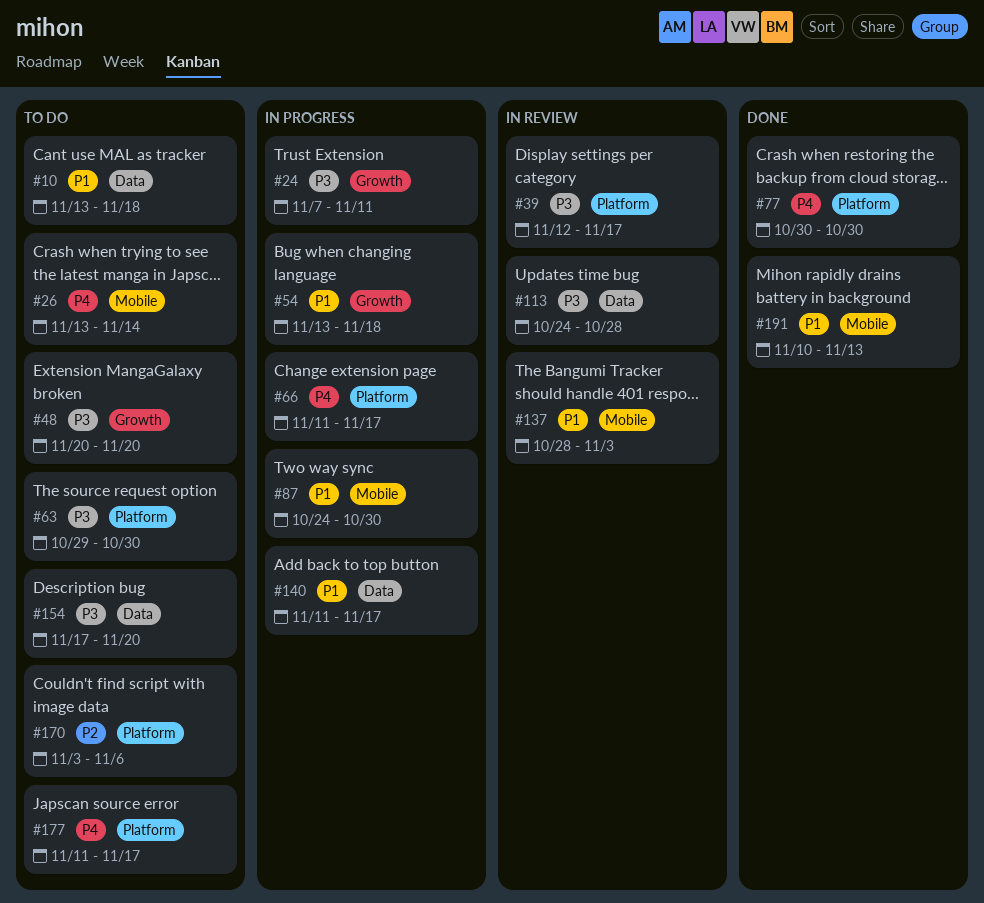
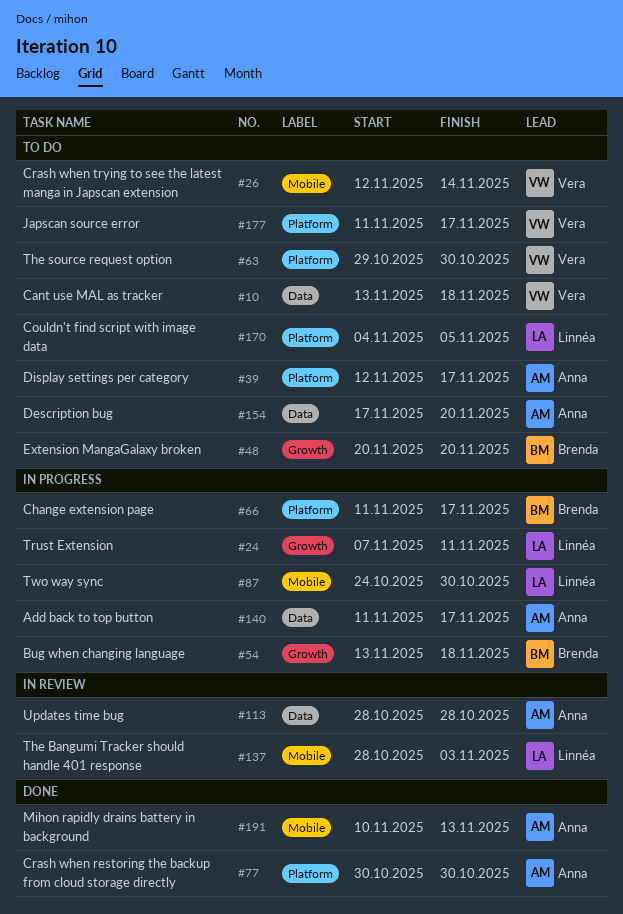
#26, start: Nov 13 -> Nov 12
#39, status: In review -> To do
#113, start: Oct 24 -> Oct 28
#170, start: Nov 3 -> Nov 4
#170, due: Nov 6 -> Nov 5

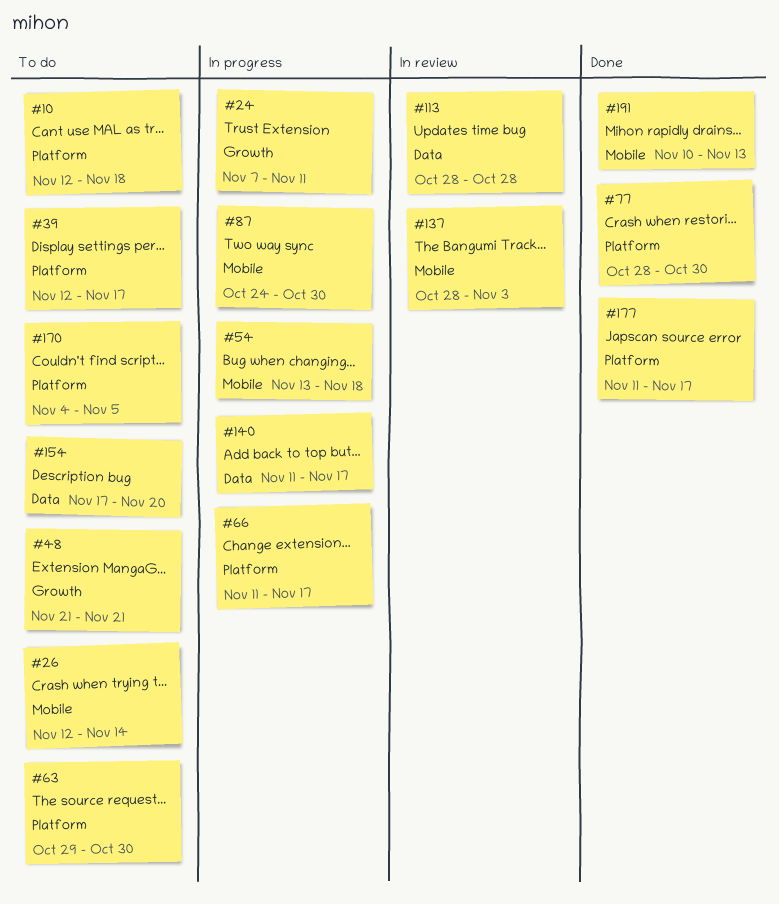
#10, label: Data -> Platform
#10, start: Nov 13 -> Nov 12
#48, start: Nov 20 -> Nov 21
#48, due: Nov 20 -> Nov 21
#54, label: Growth -> Mobile
#77, start: Oct 30 -> Oct 28
#177, status: To do -> Done

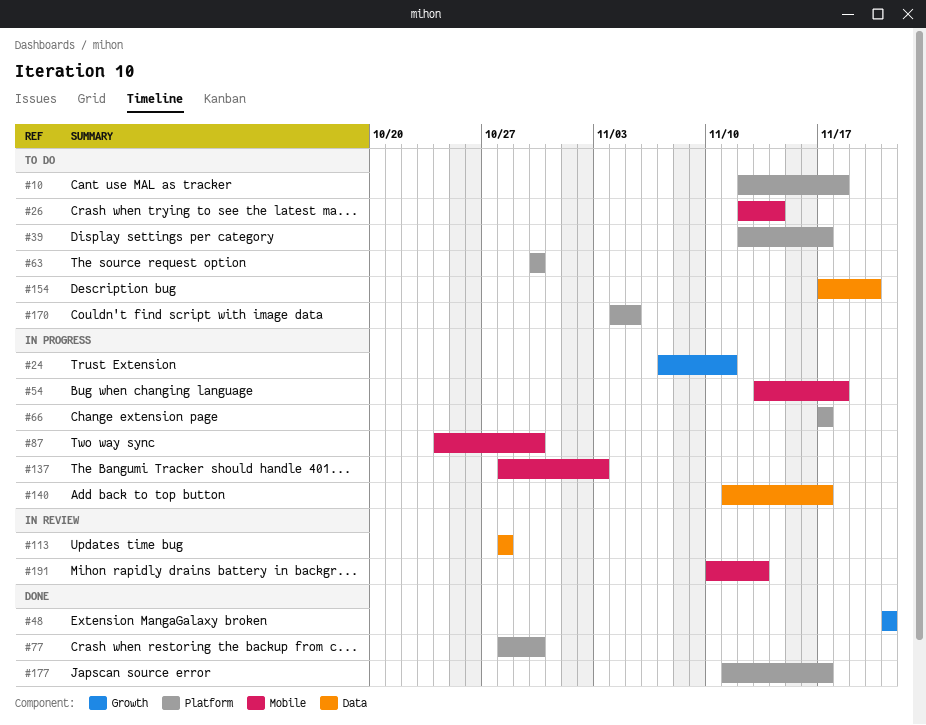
#48, status: To do -> Done
#63, start: Oct 29 -> Oct 30
#66, start: Nov 11 -> Nov 17
#137, status: In review -> In progress
#191, status: Done -> In review

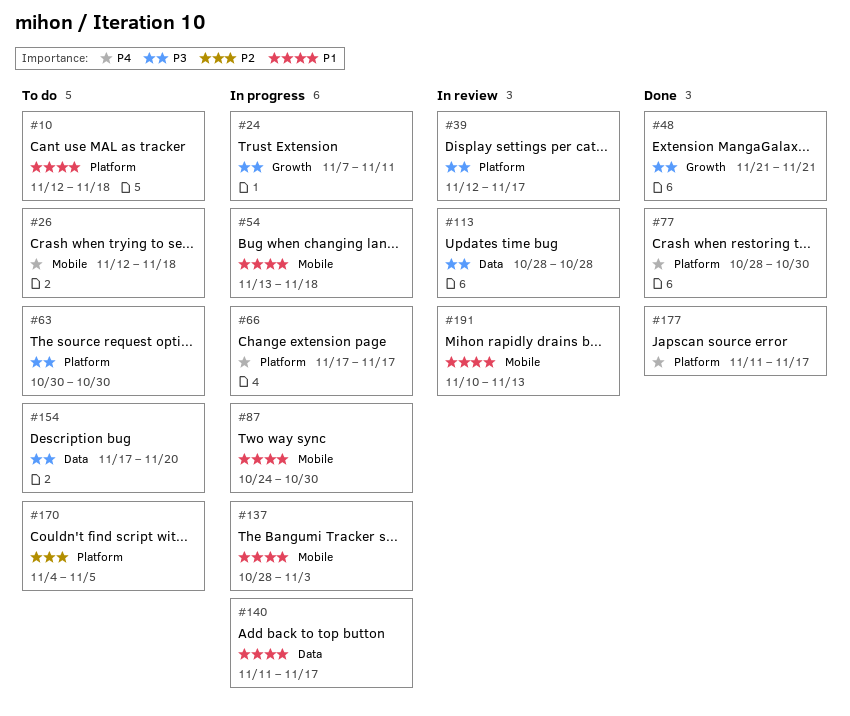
#26, due: Nov 14 -> Nov 18
#39, status: To do -> In review

